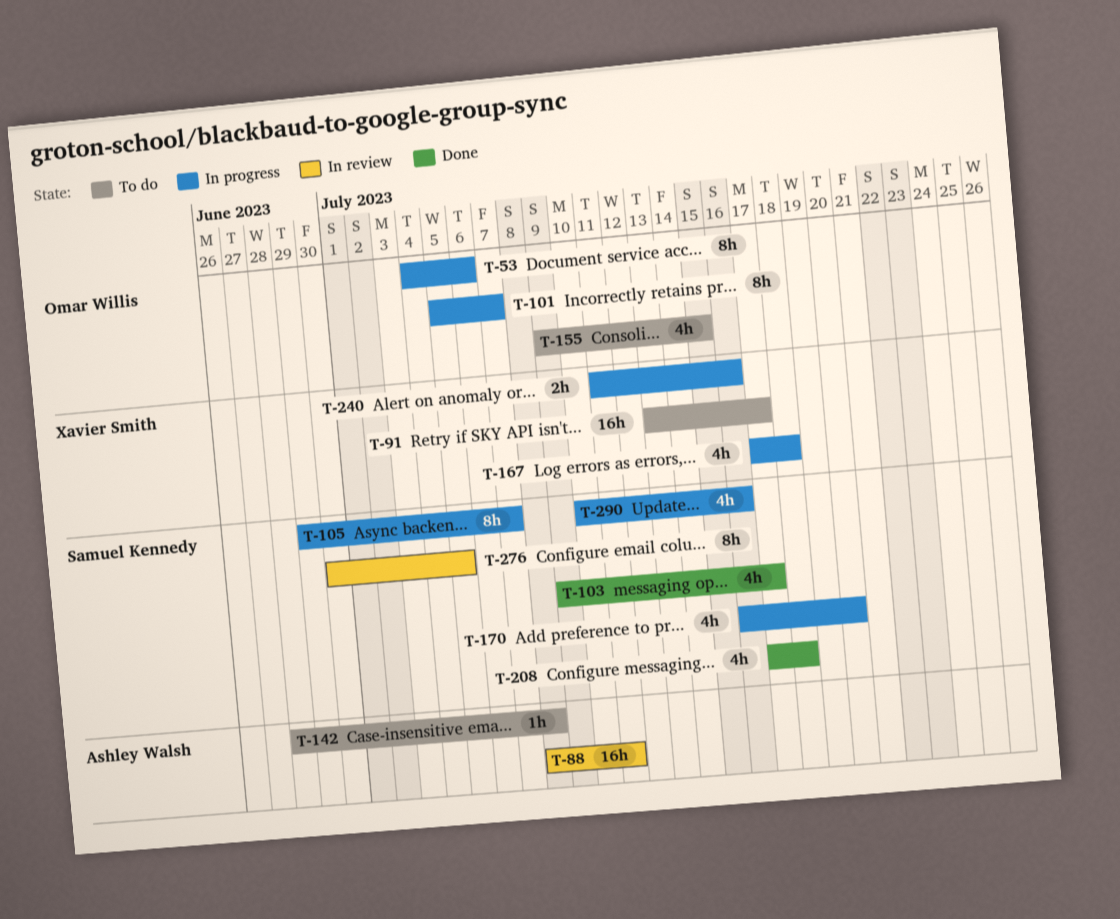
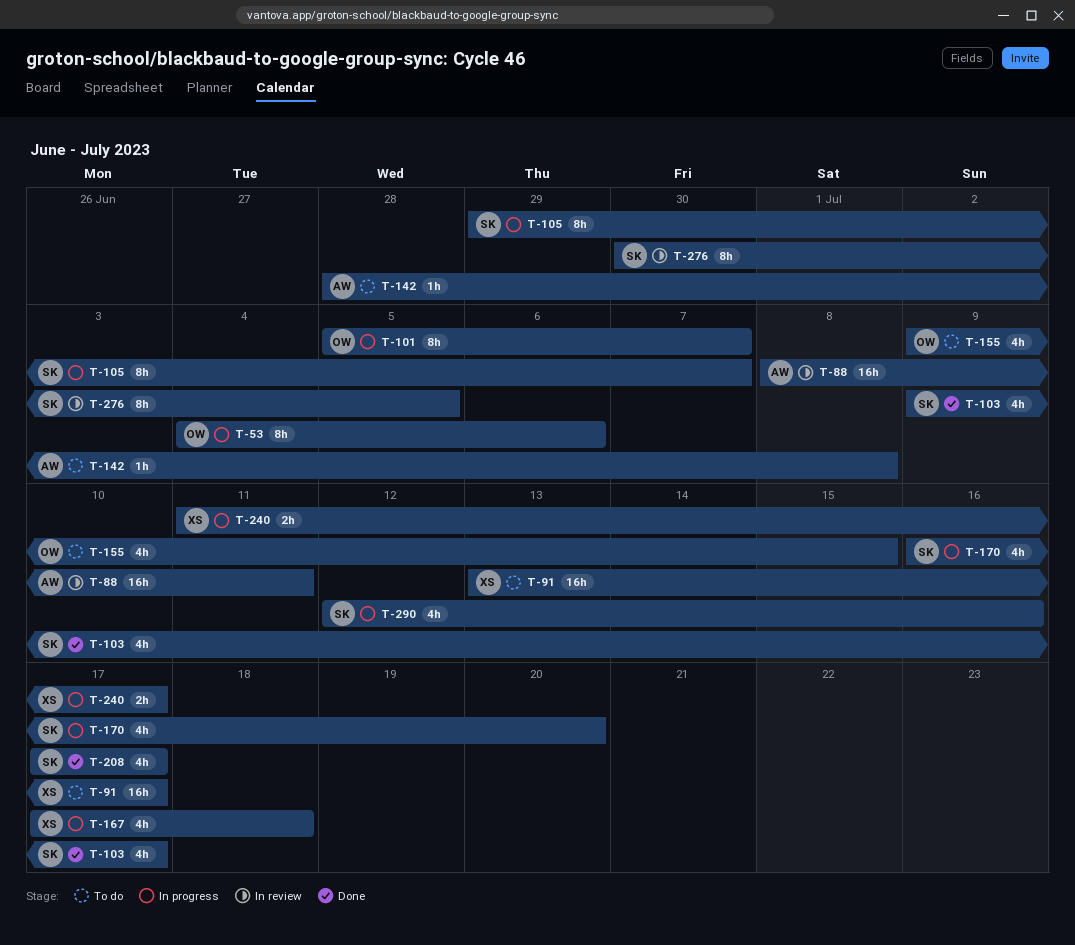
T-208, due: Jul 18 -> Jul 17
T-240, due: Jul 16 -> Jul 17
T-290, start: Jul 10 -> Jul 12

